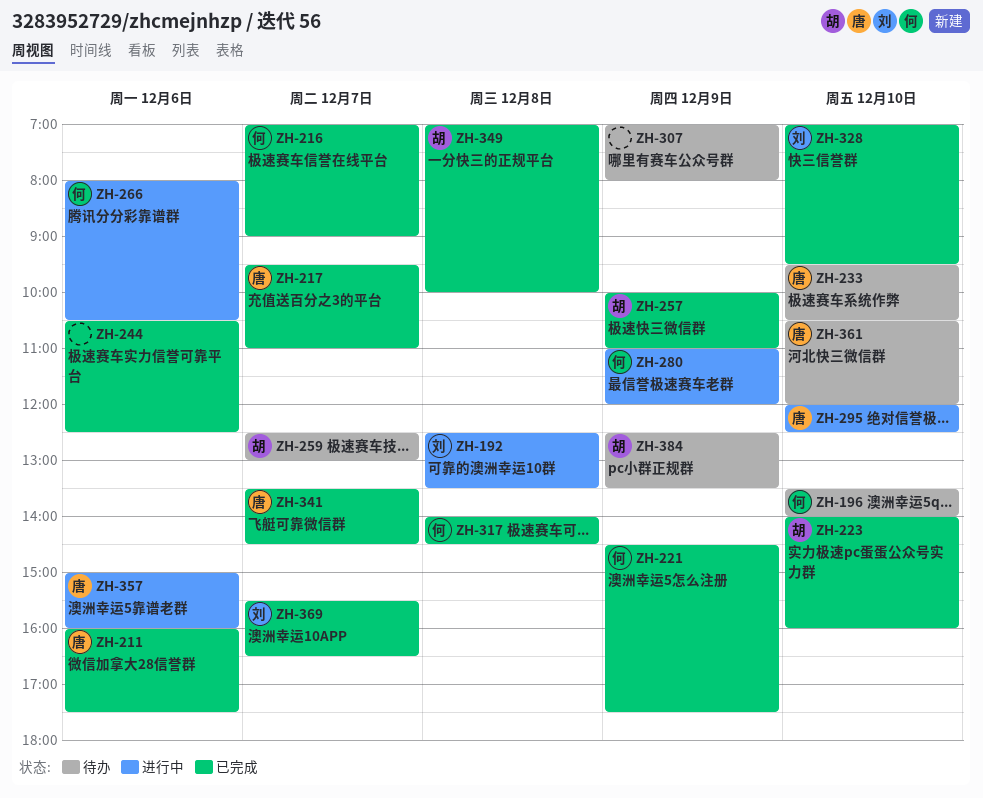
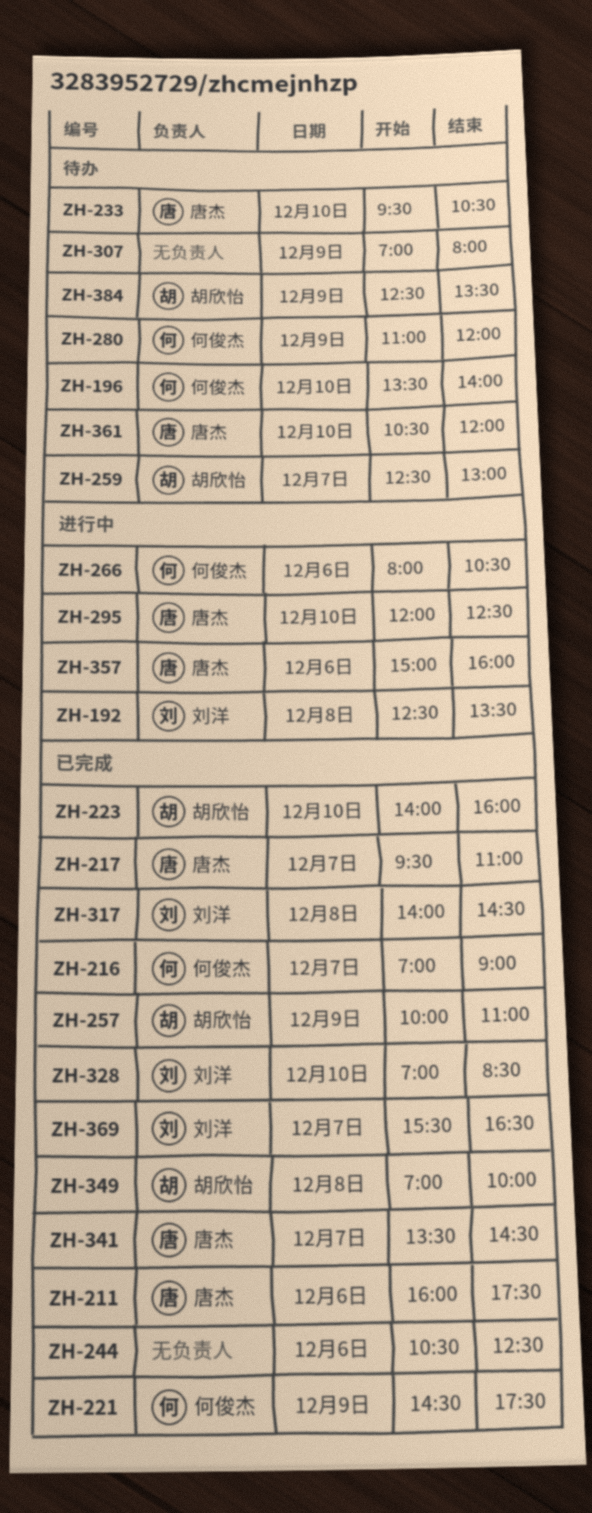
ZH-280, status: 进行中 -> 待办
ZH-317, owner: 何俊杰 -> 刘洋
ZH-328, ends: 09:30 -> 08:30

